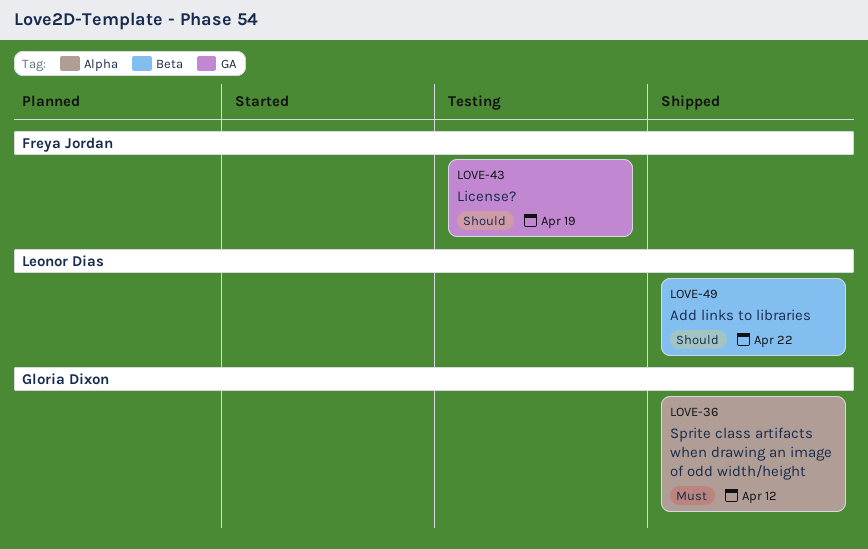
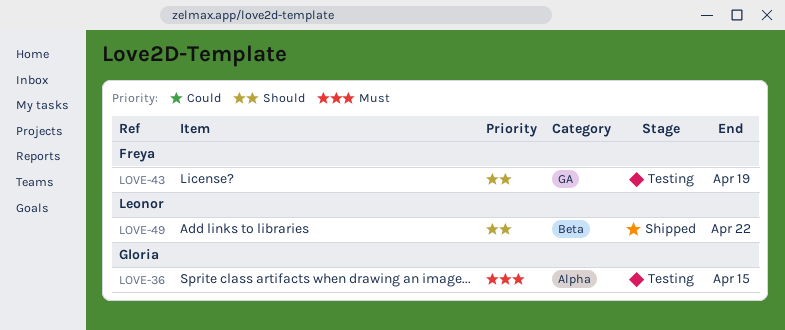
LOVE-36, status: Shipped -> Testing
LOVE-36, due: Apr 12 -> Apr 15

